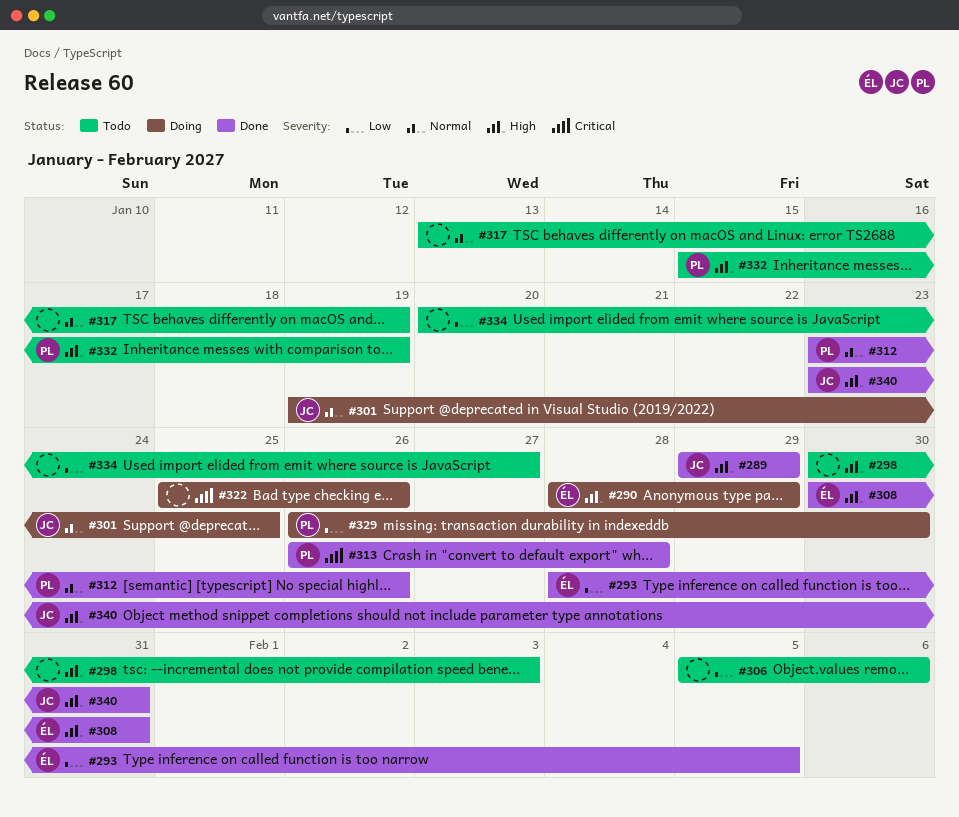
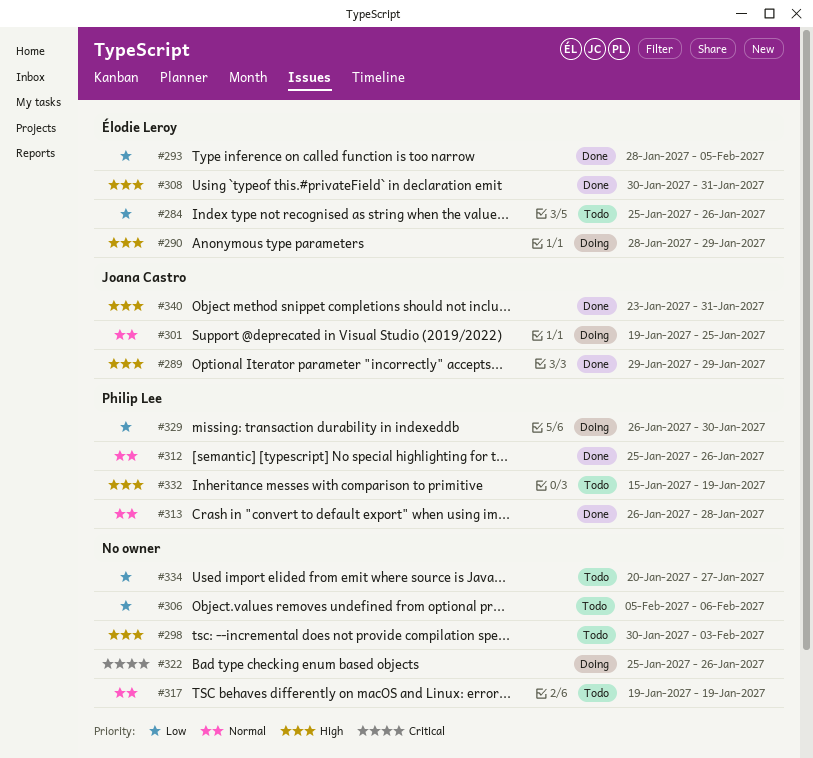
#284: none -> present
#312, start: Jan 23 -> Jan 25
#313, priority: Critical -> Normal
#317, start: Jan 13 -> Jan 19

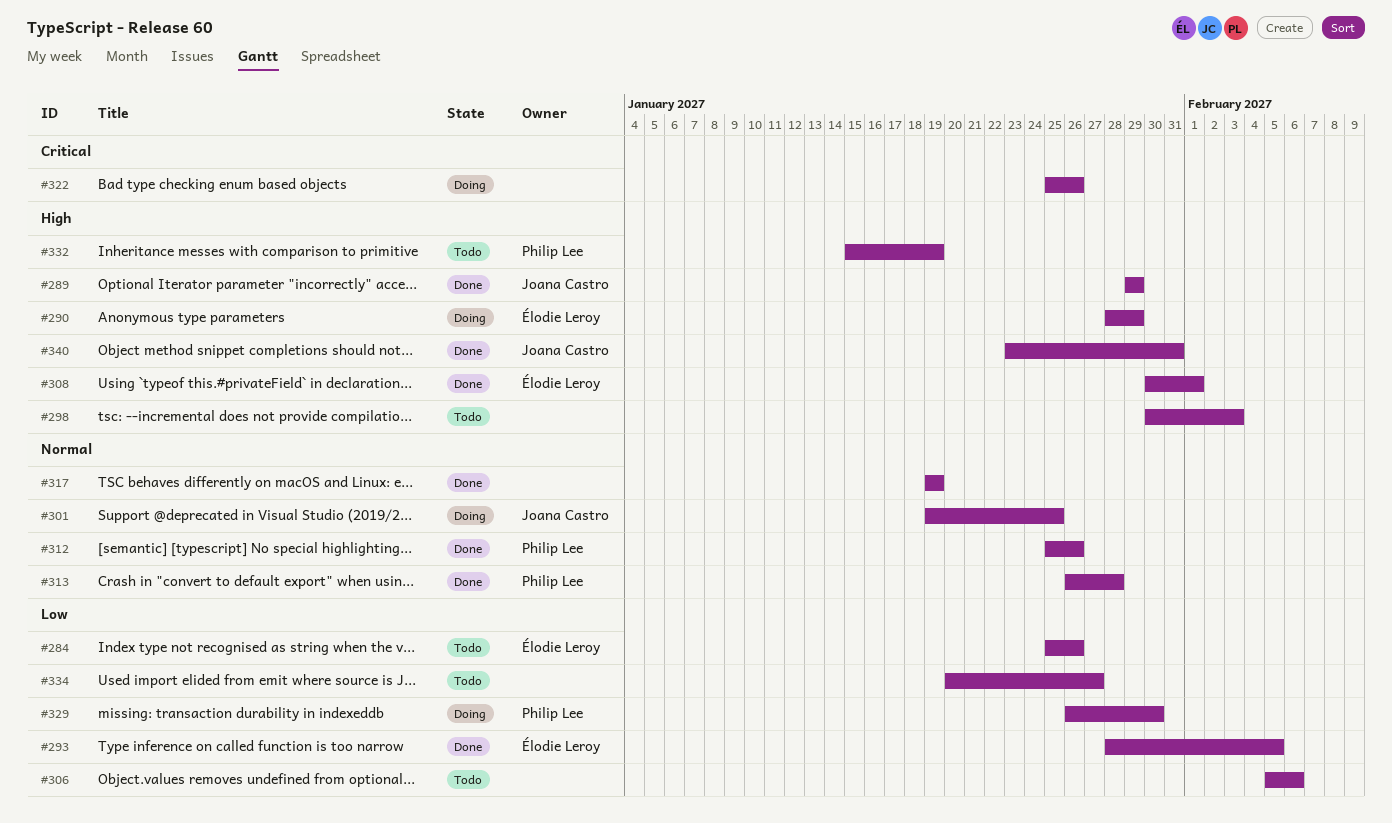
#308, due: Jan 31 -> Feb 1
#317, status: Todo -> Done

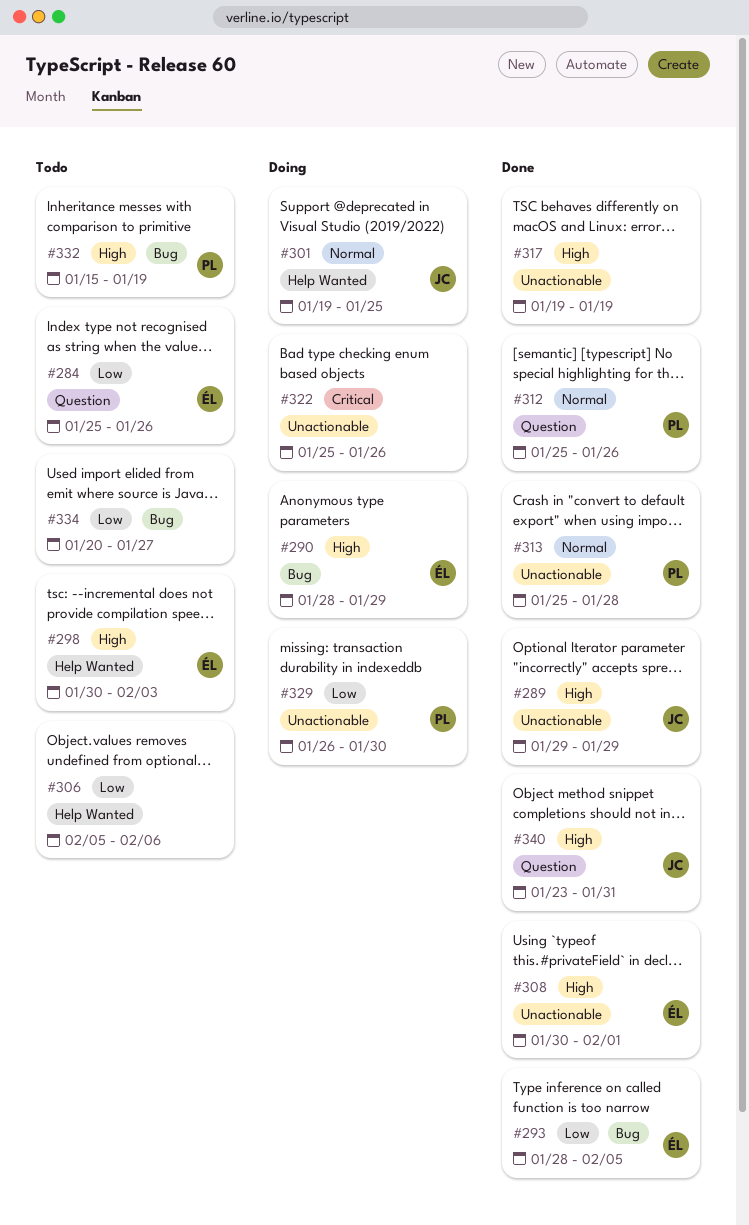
#298, owner: none -> Élodie Leroy
#313, start: Jan 26 -> Jan 25
#317, priority: Normal -> High

